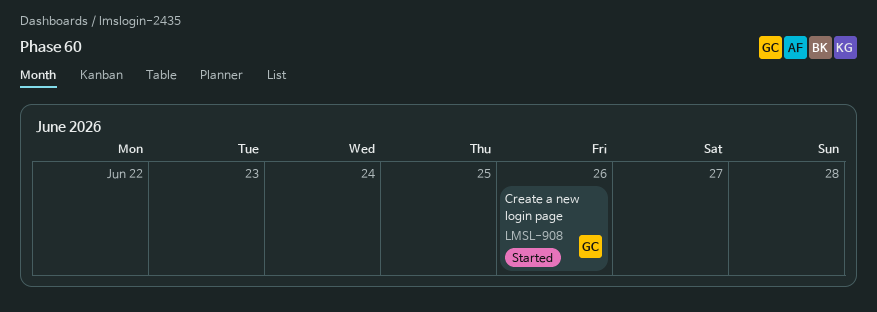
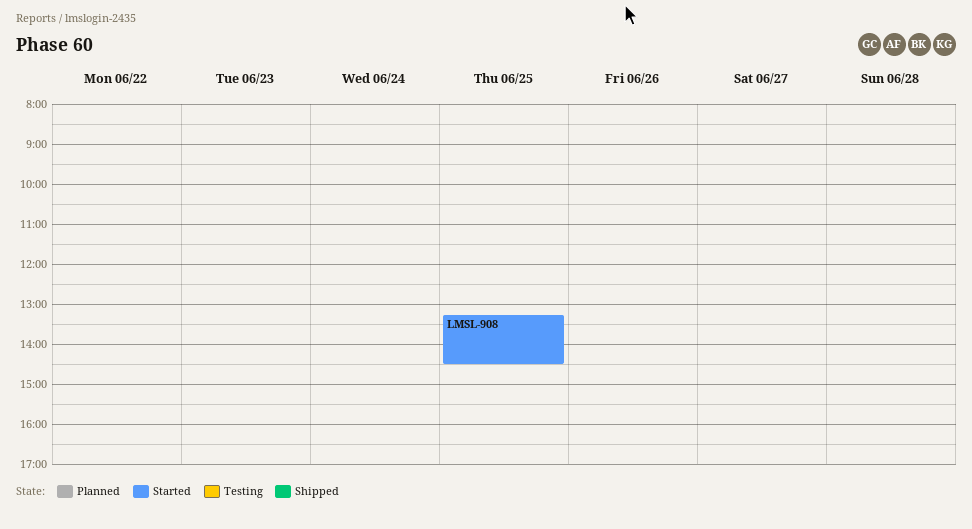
LMSL-908, day: Jun 26 -> Jun 25

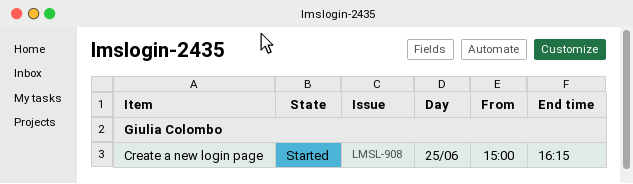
LMSL-908, begins: 13:15 -> 15:00
LMSL-908, ends: 14:30 -> 16:15

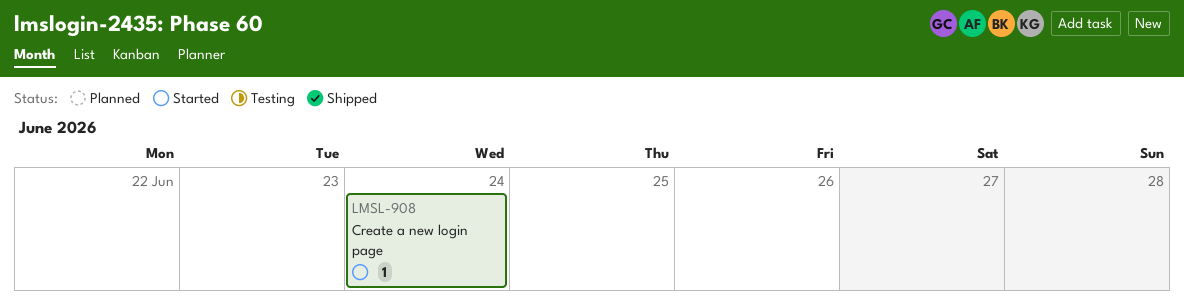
LMSL-908, day: Jun 25 -> Jun 24

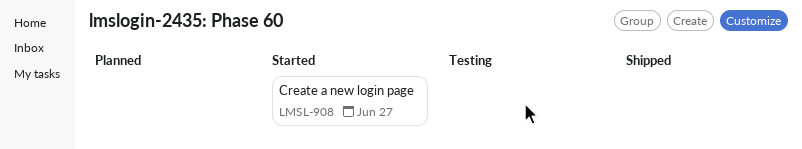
LMSL-908, day: Jun 24 -> Jun 27

